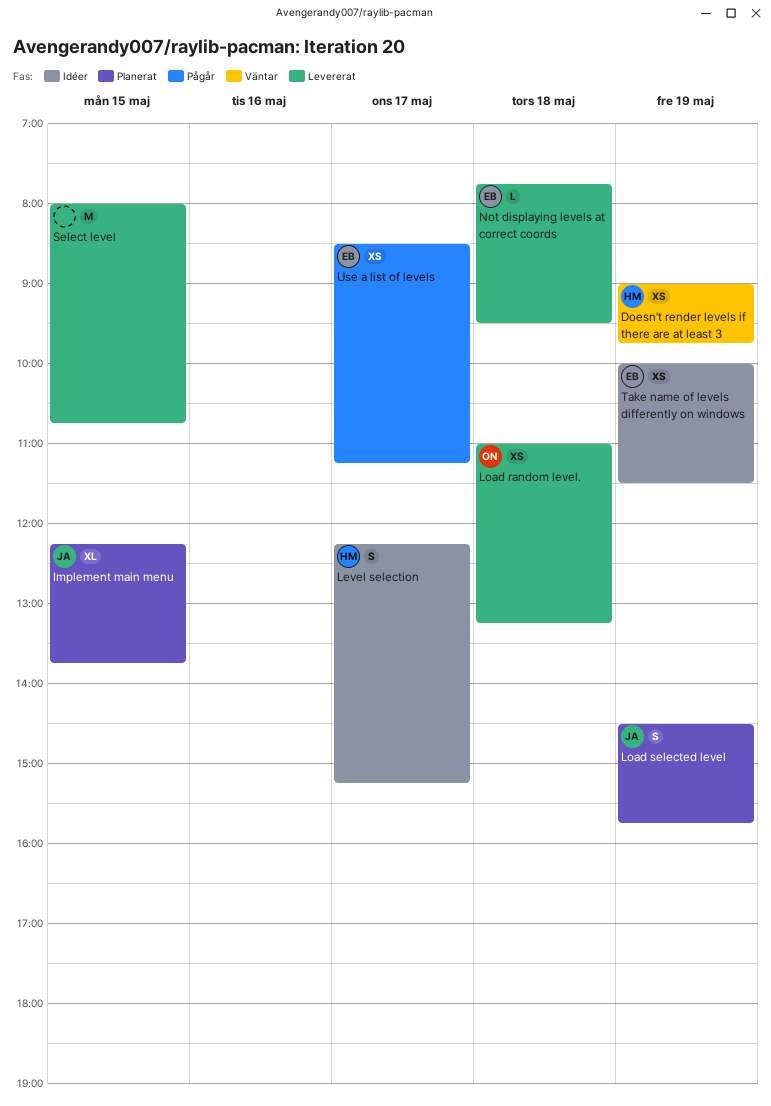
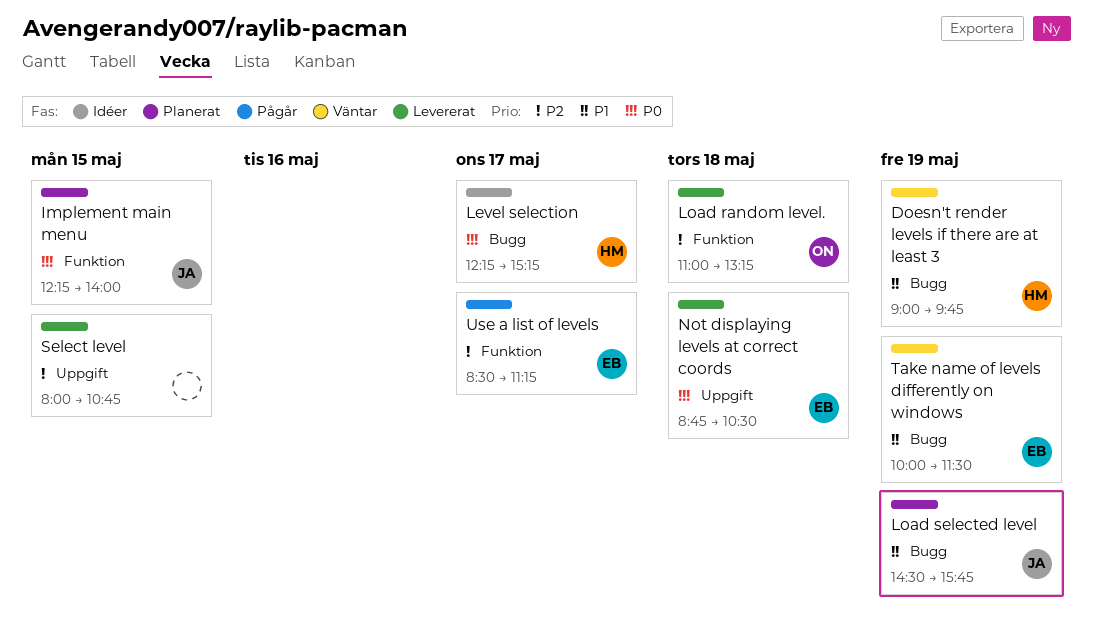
Implement main menu, ends: 13:45 -> 14:00
Not displaying levels at correct coords, begins: 07:45 -> 08:45
Not displaying levels at correct coords, ends: 09:30 -> 10:30
Take name of levels differently on windows, status: Idéer -> Väntar

